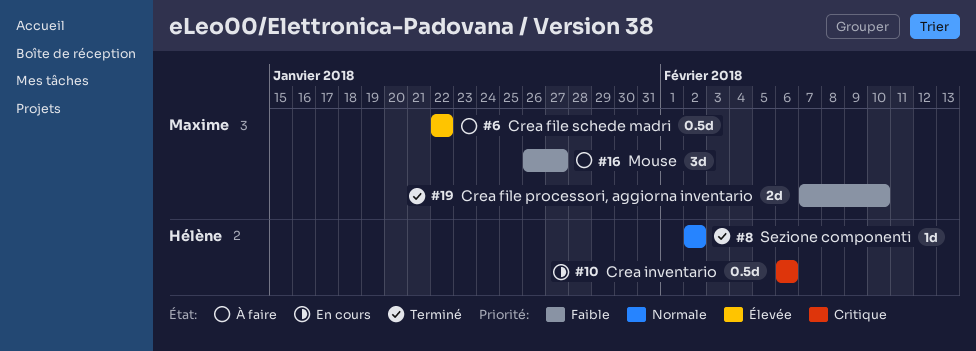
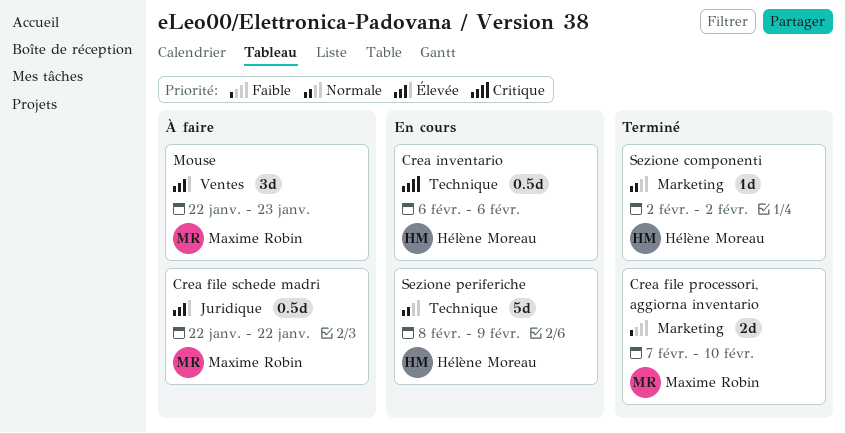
Mouse, priority: Faible -> Élevée
Mouse, start: Jan 26 -> Jan 22
Mouse, due: Jan 27 -> Jan 23
Sezione periferiche: none -> present

